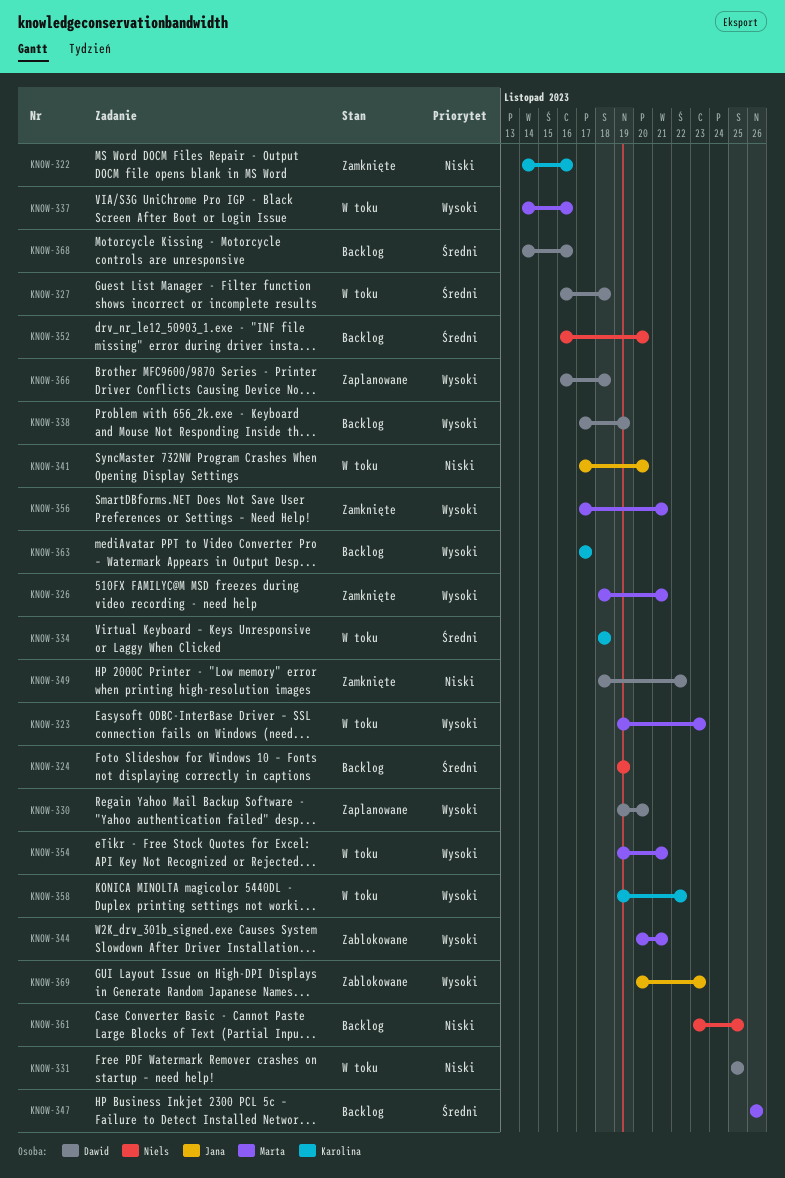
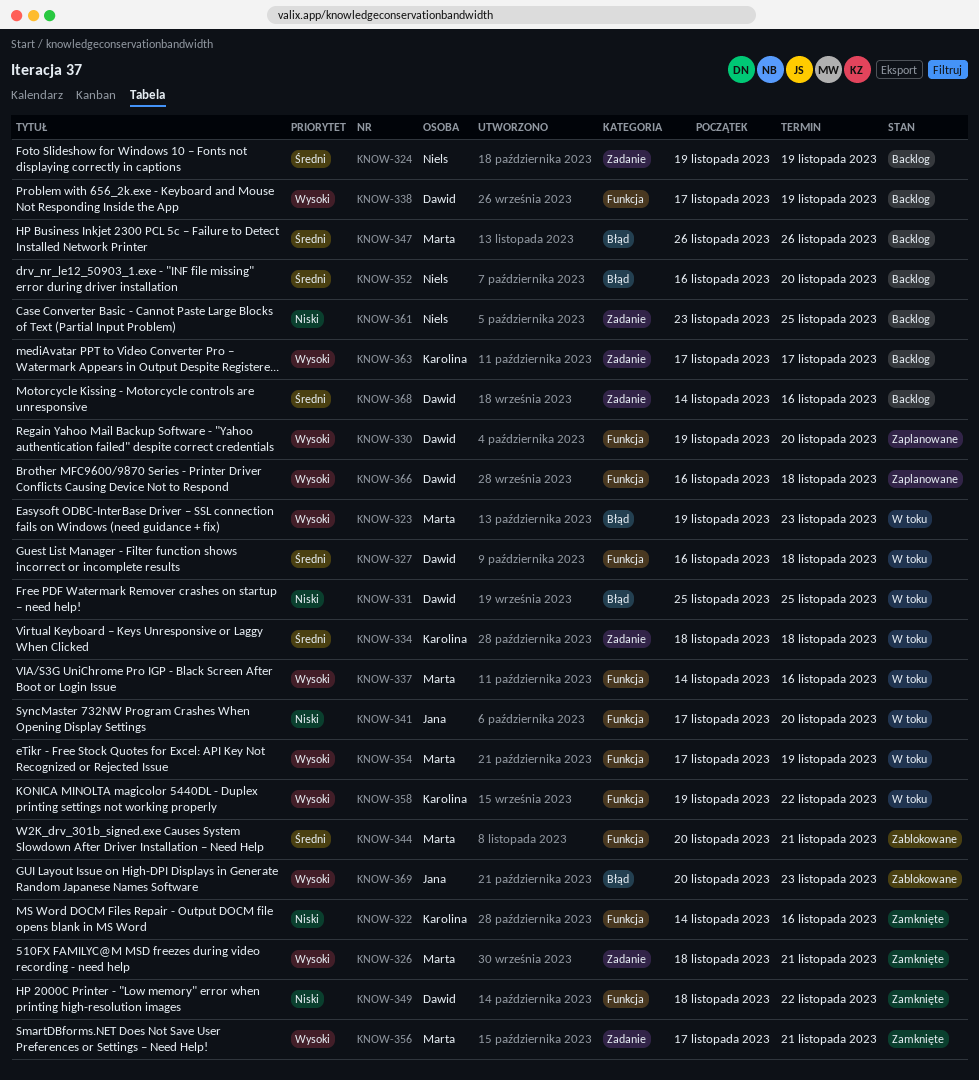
KNOW-344, priority: Wysoki -> Średni
KNOW-354, start: Nov 19 -> Nov 17
KNOW-354, due: Nov 21 -> Nov 19

